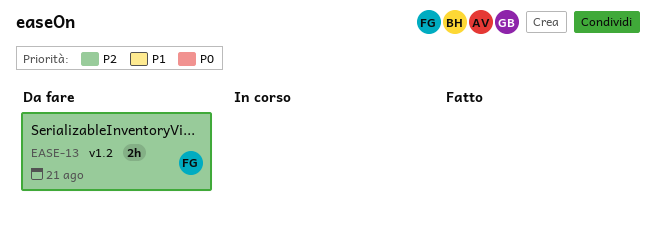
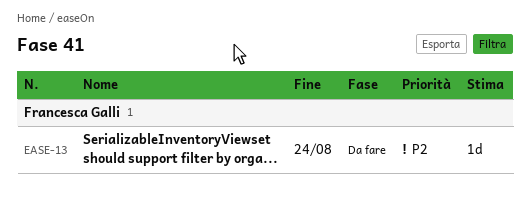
EASE-13, estimate: 2h -> 1d
EASE-13, due: Aug 21 -> Aug 24

